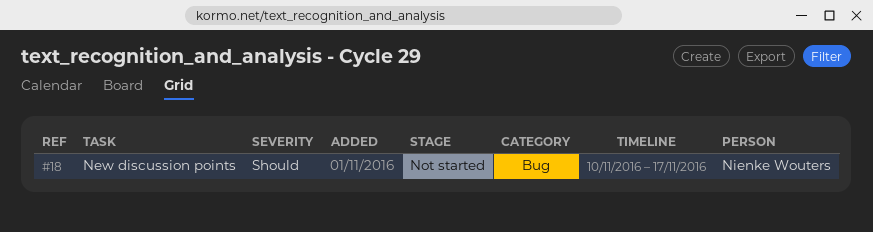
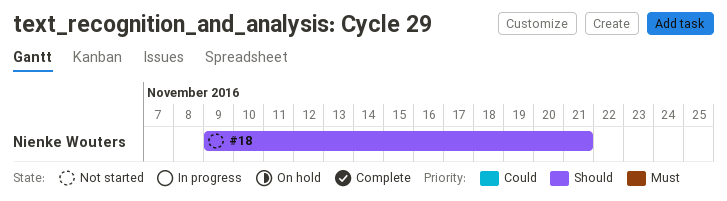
#18, start: Nov 10 -> Nov 9
#18, due: Nov 17 -> Nov 21

